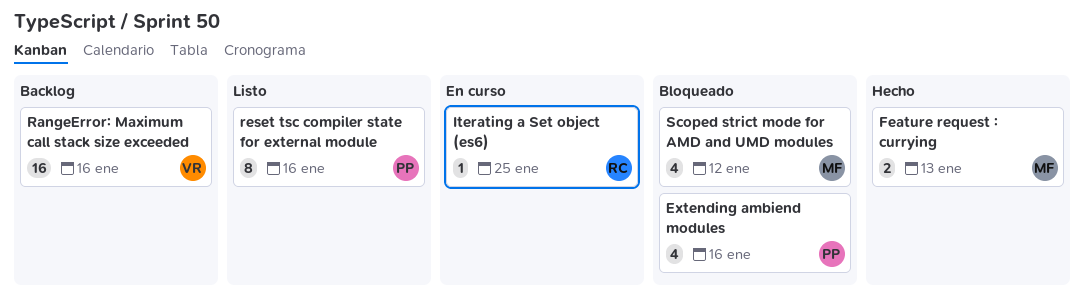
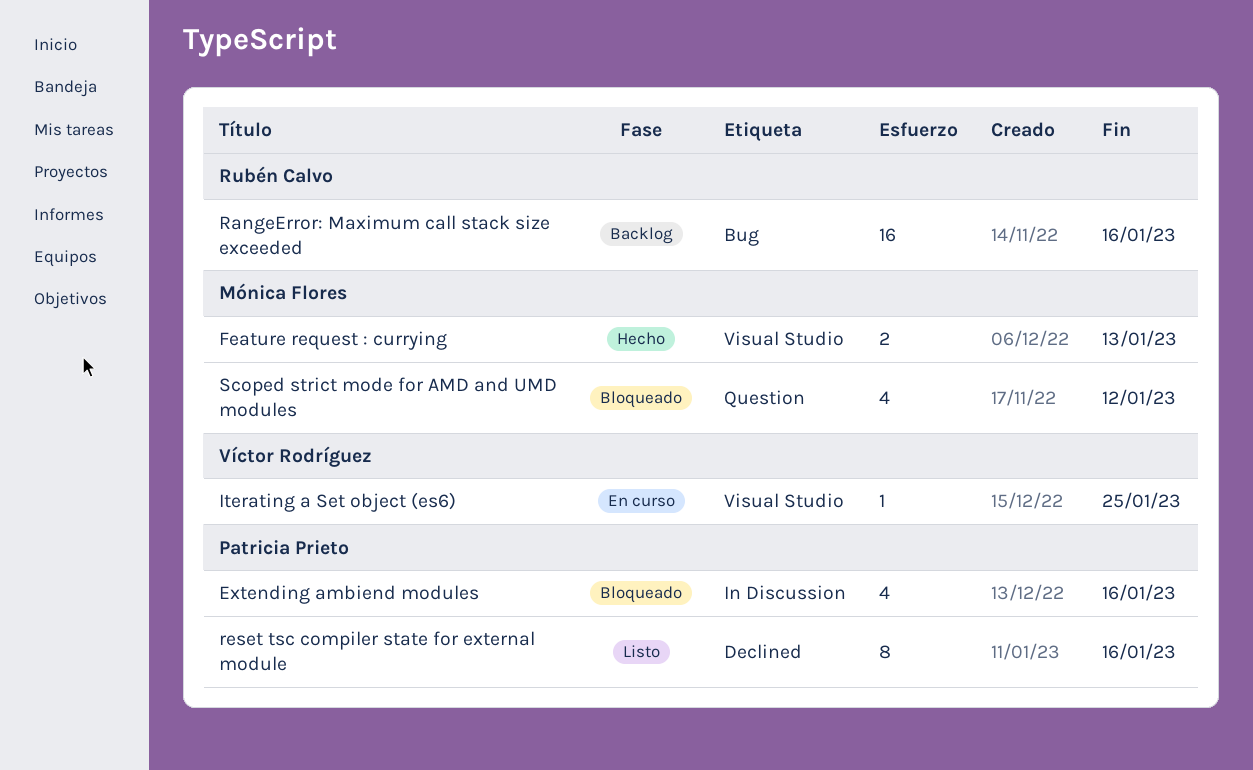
Iterating a Set object (es6), owner: Rubén Calvo -> Víctor Rodríguez
RangeError: Maximum call stack size exceeded, owner: Víctor Rodríguez -> Rubén Calvo

